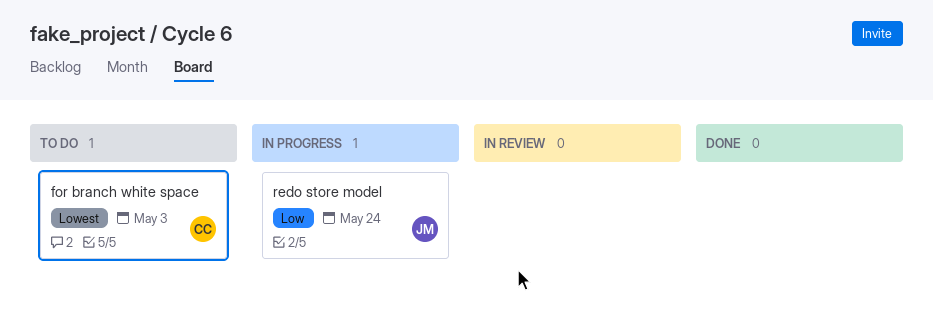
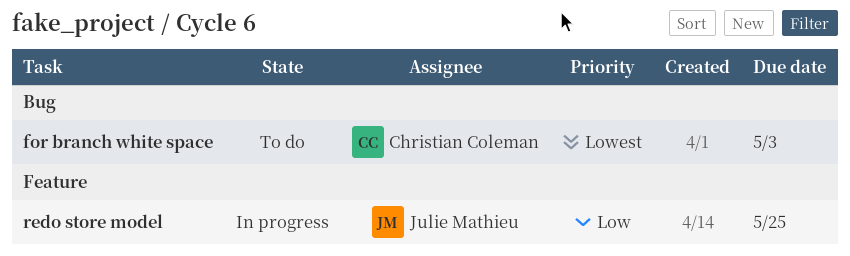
redo store model, due: May 24 -> May 25

